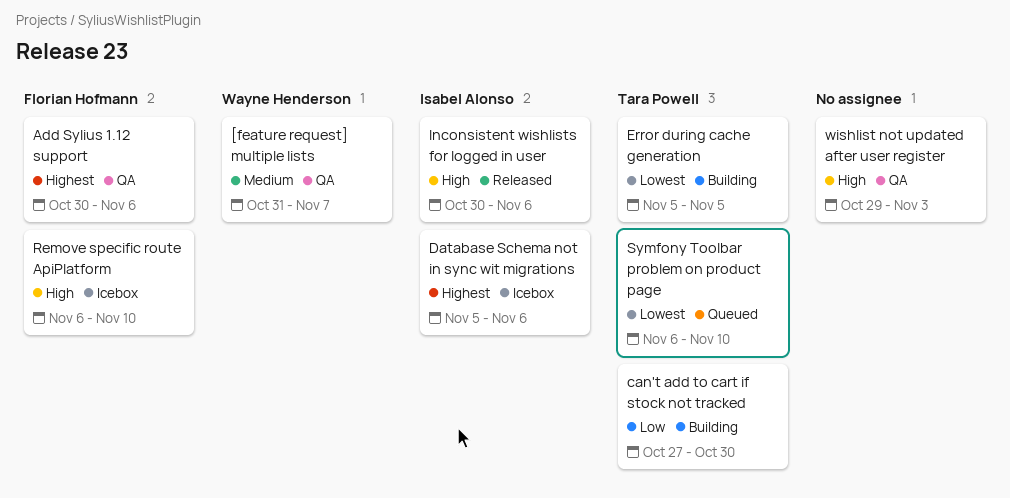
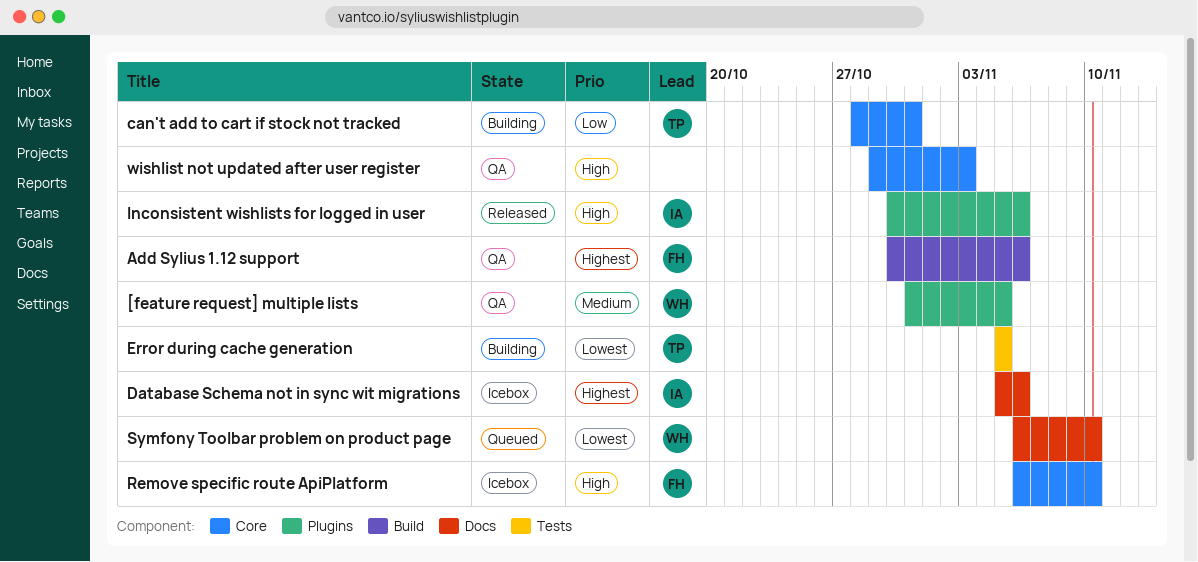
[feature request] multiple lists, due: Nov 7 -> Nov 5
can't add to cart if stock not tracked, start: Oct 27 -> Oct 28
can't add to cart if stock not tracked, due: Oct 30 -> Oct 31
Symfony Toolbar problem on product page, owner: Tara Powell -> Wayne Henderson

